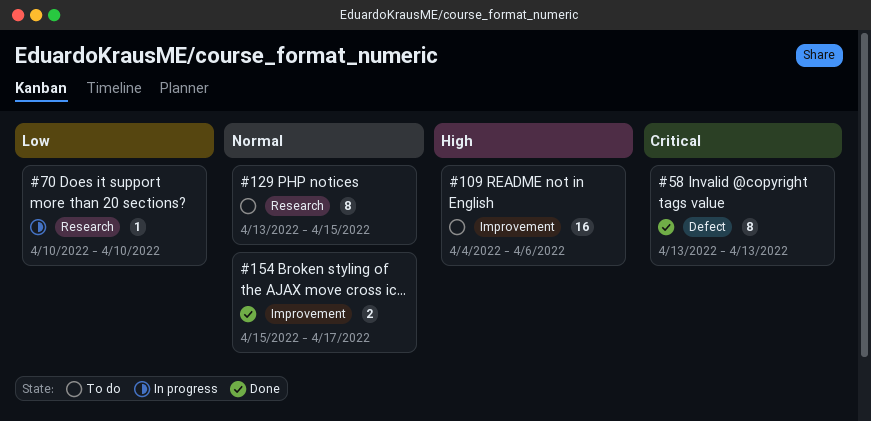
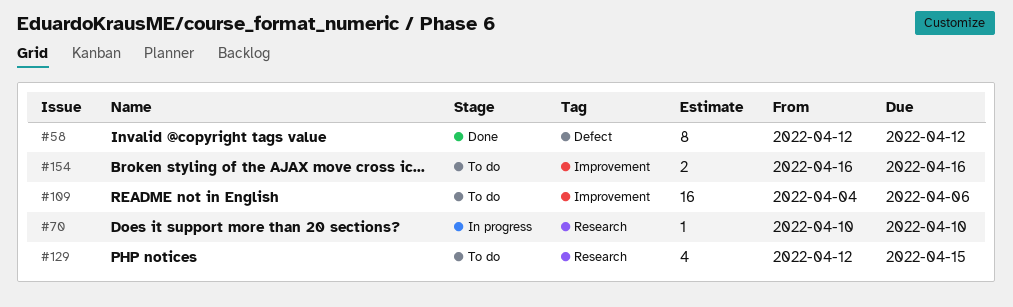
#58, start: Apr 13 -> Apr 12
#58, due: Apr 13 -> Apr 12
#129, estimate: 8 -> 4
#129, start: Apr 13 -> Apr 12
#154, status: Done -> To do
#154, start: Apr 15 -> Apr 16
#154, due: Apr 17 -> Apr 16

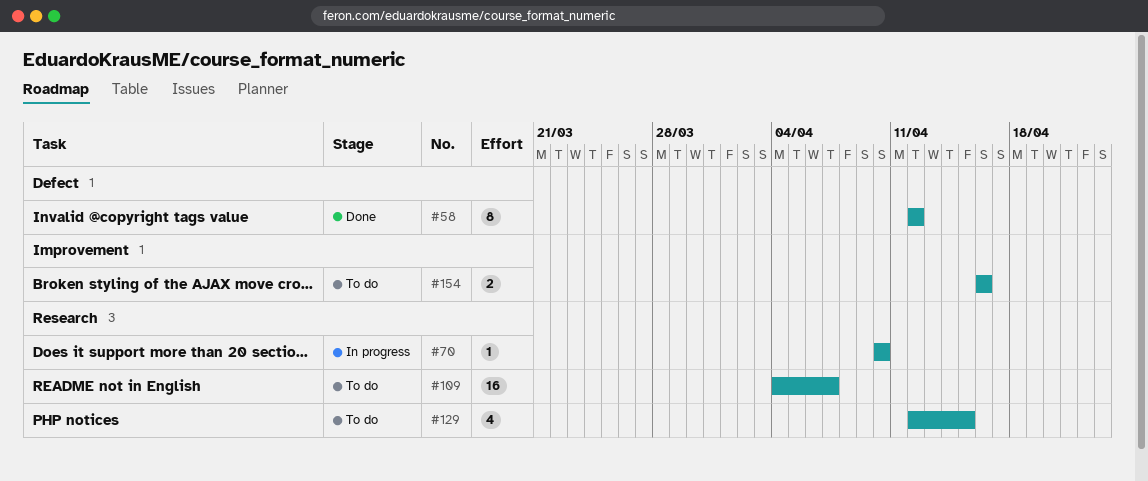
#109, label: Improvement -> Research
#109, due: Apr 6 -> Apr 7

